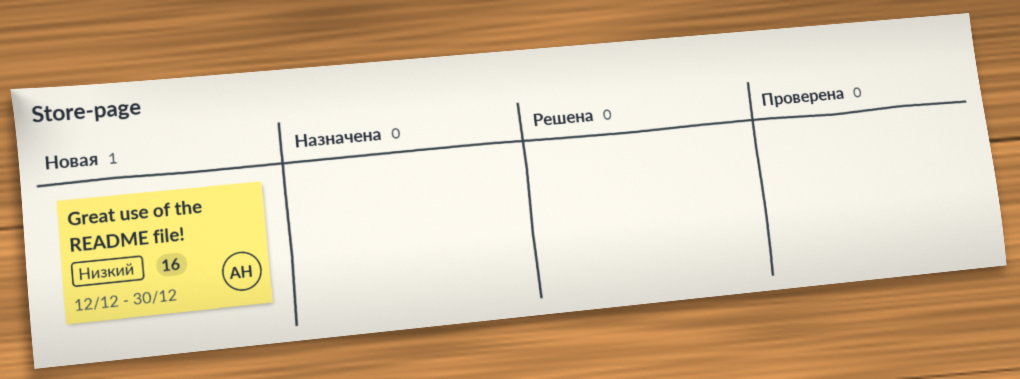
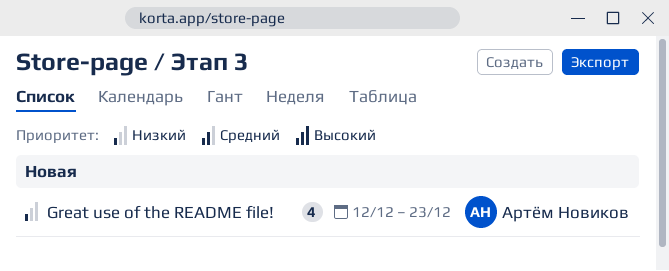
Great use of the README file!, estimate: 16 -> 4
Great use of the README file!, due: Dec 30 -> Dec 23

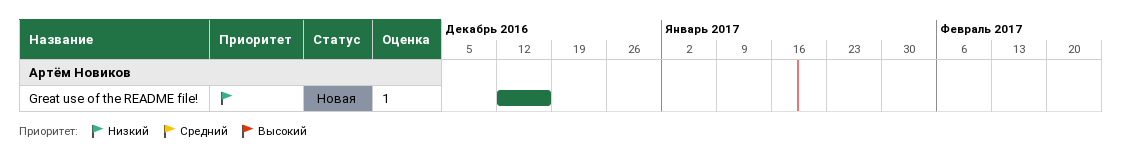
Great use of the README file!, estimate: 4 -> 1
Great use of the README file!, due: Dec 23 -> Dec 16

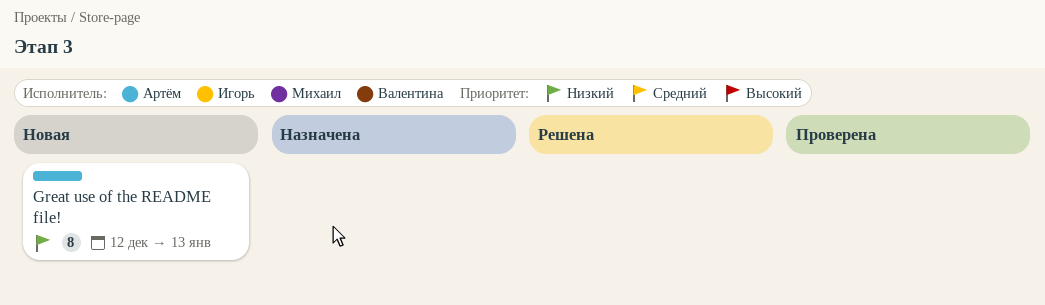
Great use of the README file!, estimate: 1 -> 8
Great use of the README file!, due: Dec 16 -> Jan 13

